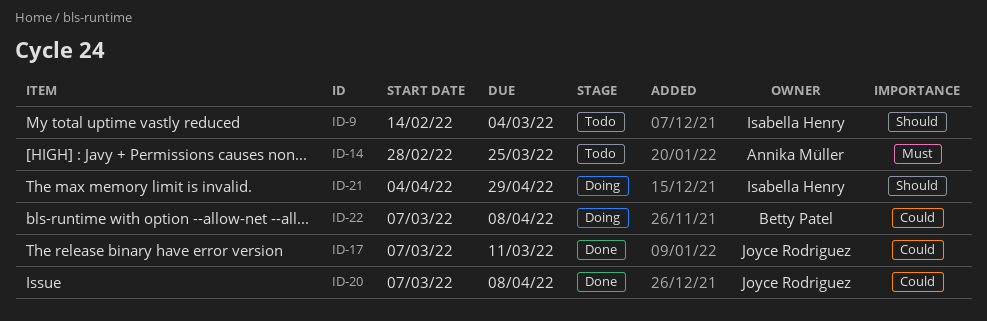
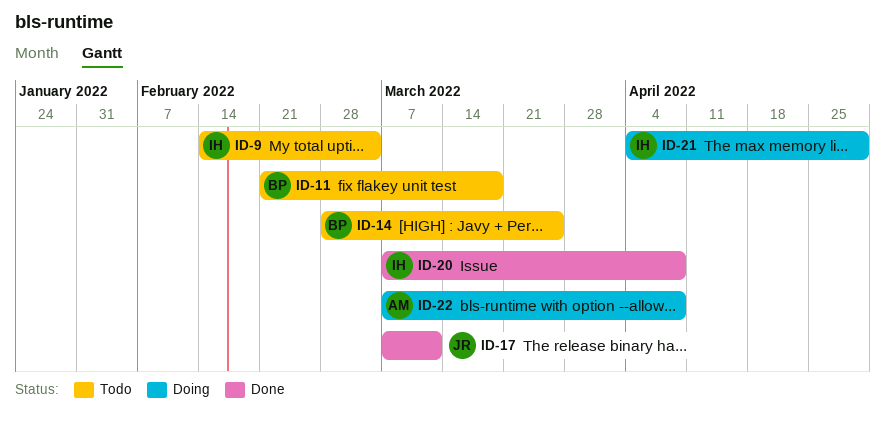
ID-11: none -> present
ID-14, owner: Annika Müller -> Betty Patel
ID-20, owner: Joyce Rodriguez -> Isabella Henry
ID-22, owner: Betty Patel -> Annika Müller

